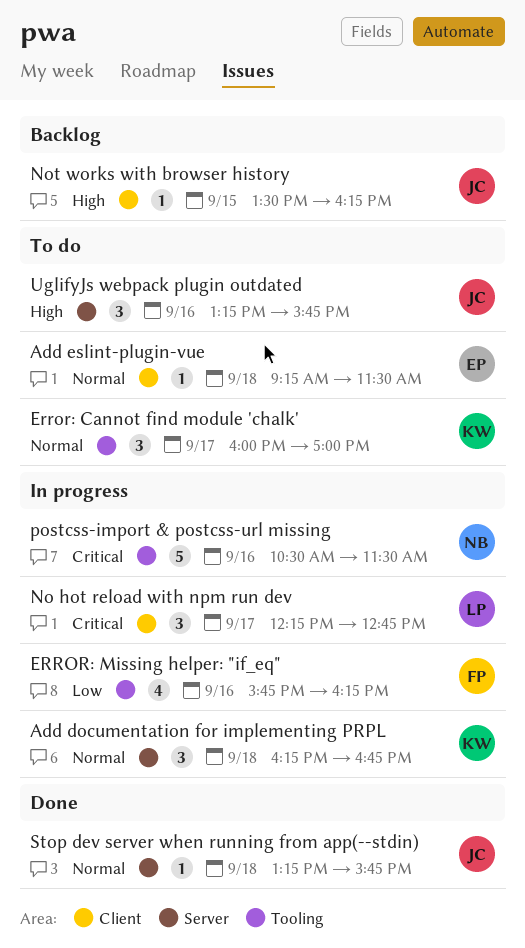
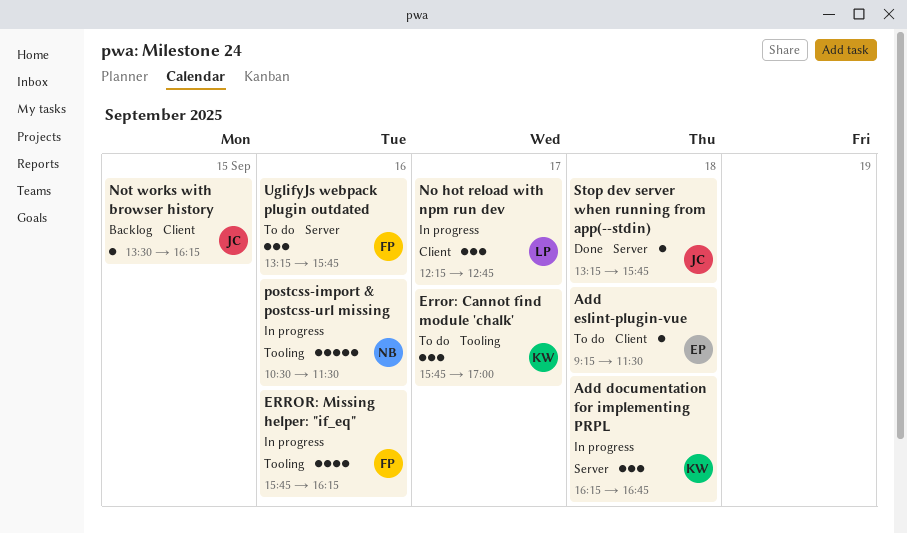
Error: Cannot find module 'chalk', begins: 16:00 -> 15:45
UglifyJs webpack plugin outdated, owner: JC -> FP

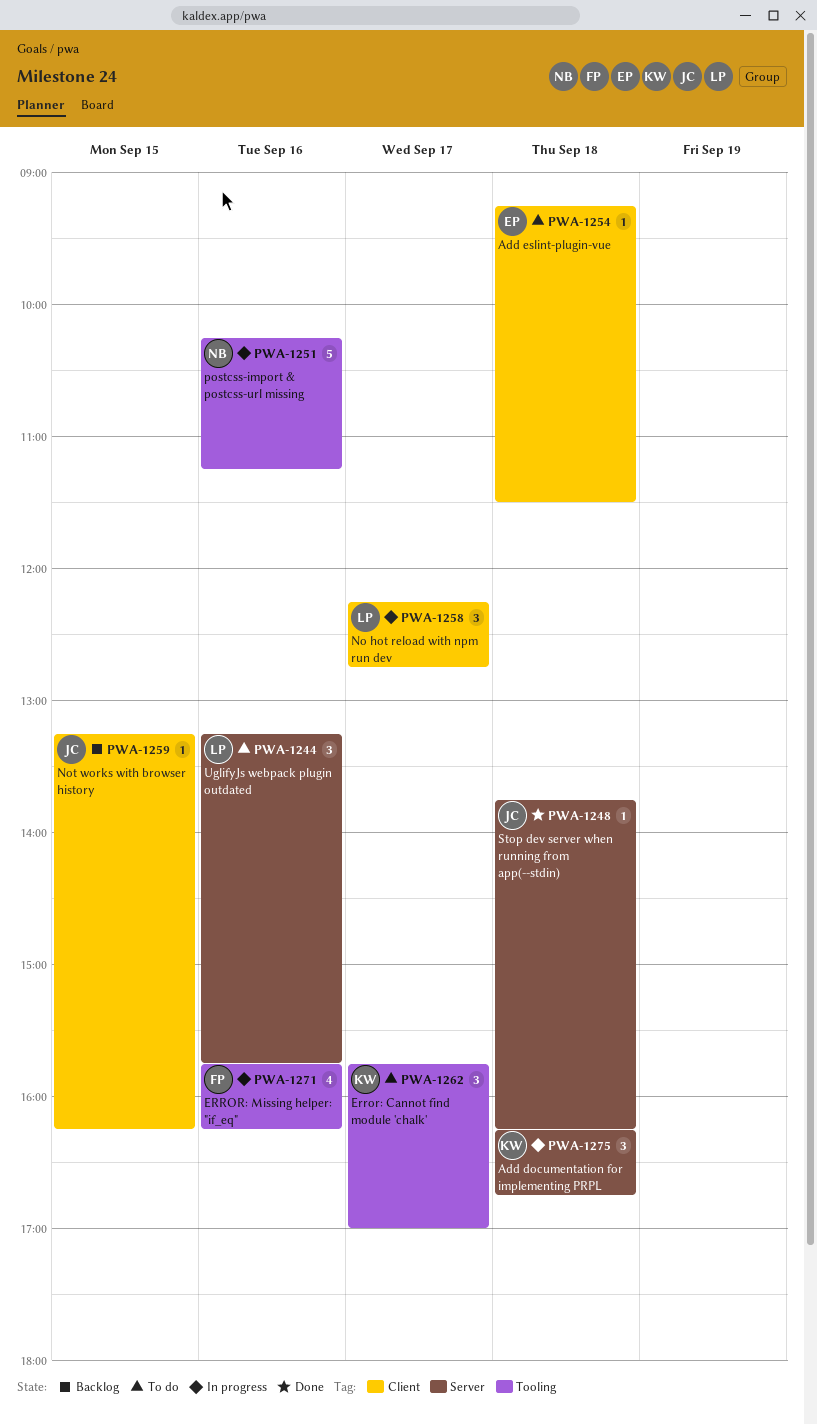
Not works with browser history, begins: 13:30 -> 13:15
postcss-import & postcss-url missing, begins: 10:30 -> 10:15
postcss-import & postcss-url missing, ends: 11:30 -> 11:15
Stop dev server when running from app(--stdin), begins: 13:15 -> 13:45
Stop dev server when running from app(--stdin), ends: 15:45 -> 16:15
UglifyJs webpack plugin outdated, owner: FP -> LP

